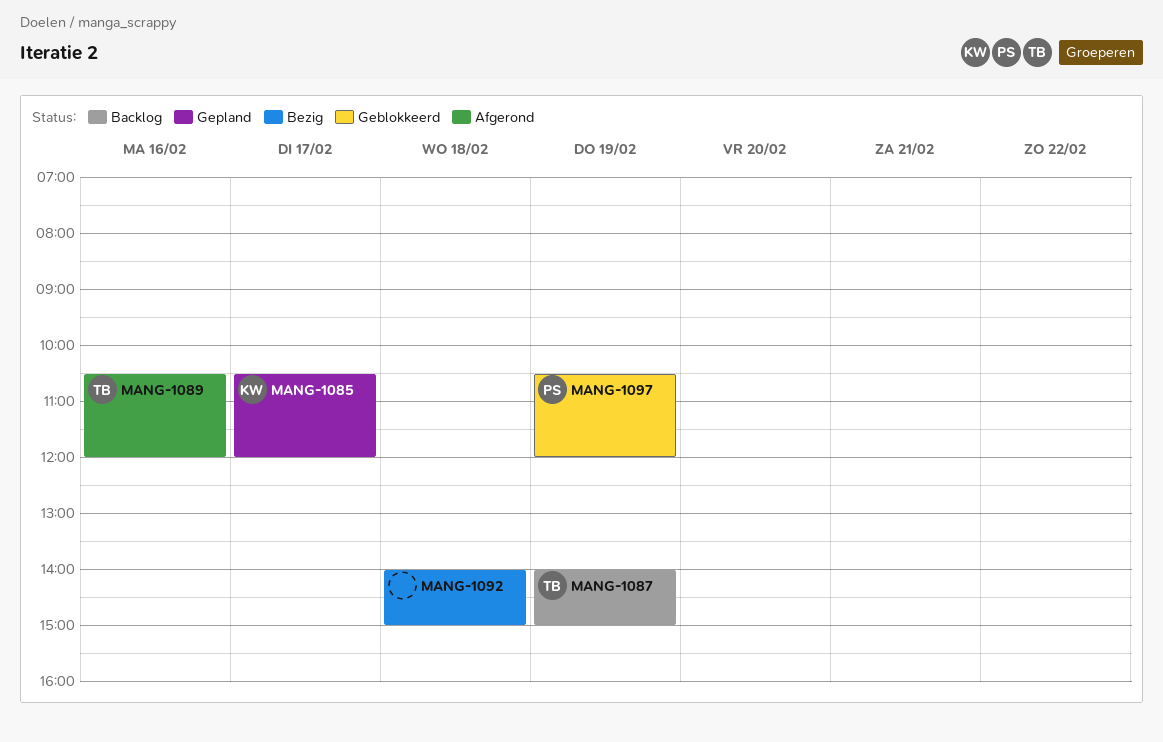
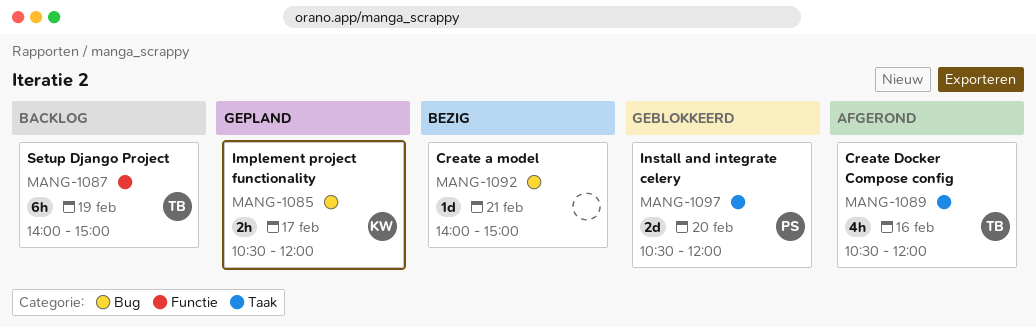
MANG-1092, day: Feb 18 -> Feb 21
MANG-1097, day: Feb 19 -> Feb 20

